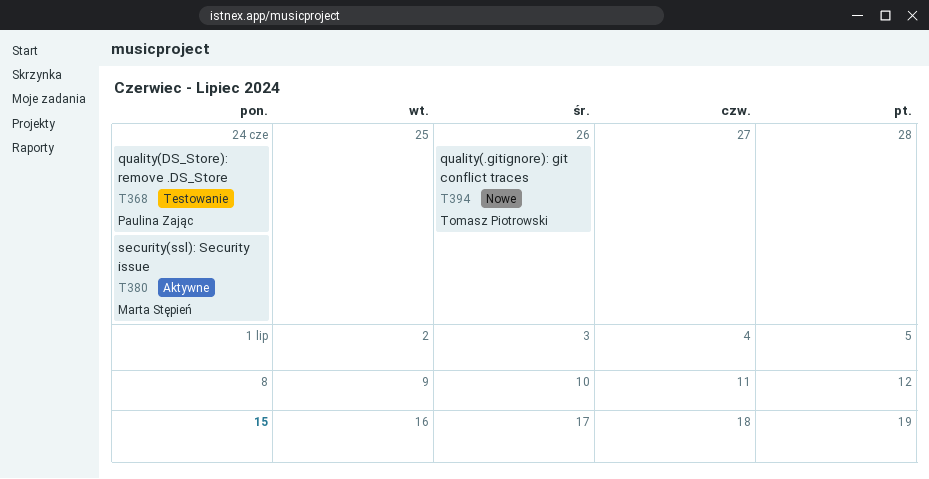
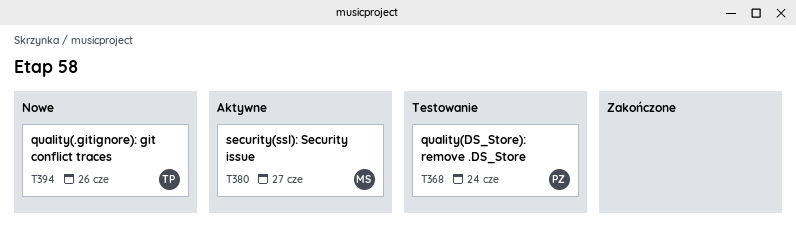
T380, due: Jun 24 -> Jun 27

